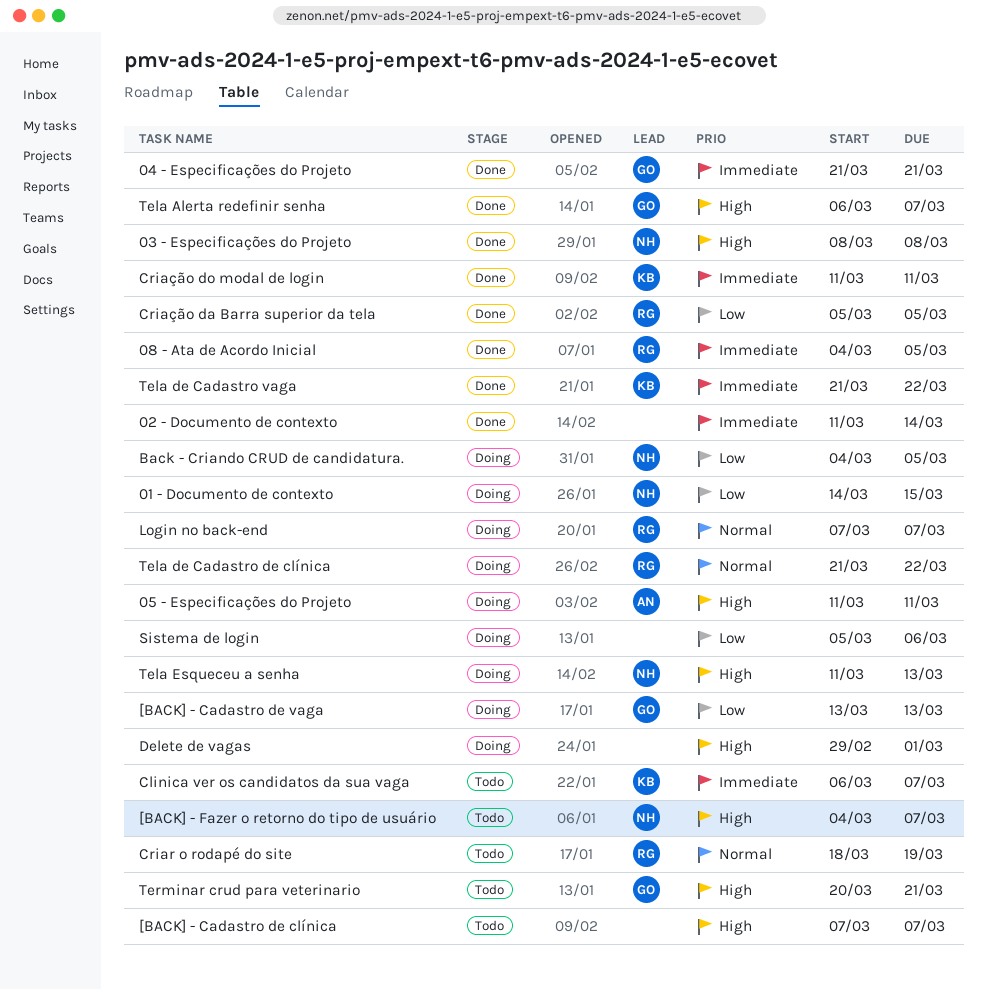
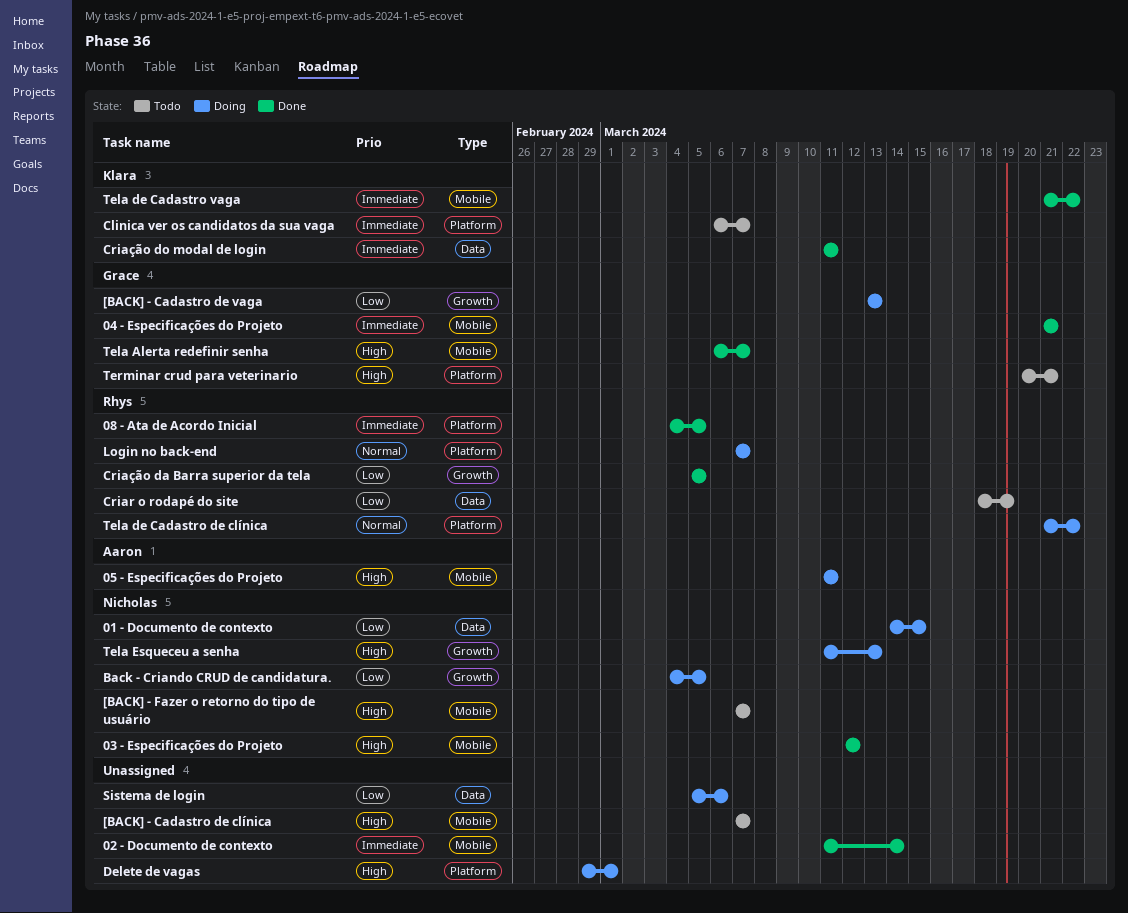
03 - Especificações do Projeto, start: Mar 8 -> Mar 12
03 - Especificações do Projeto, due: Mar 8 -> Mar 12
[BACK] - Fazer o retorno do tipo de usuário, start: Mar 4 -> Mar 7
Criar o rodapé do site, priority: Normal -> Low

